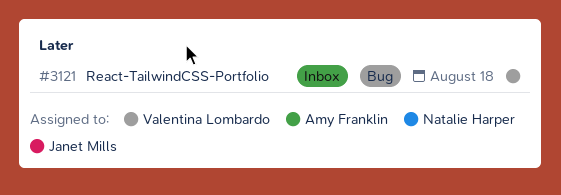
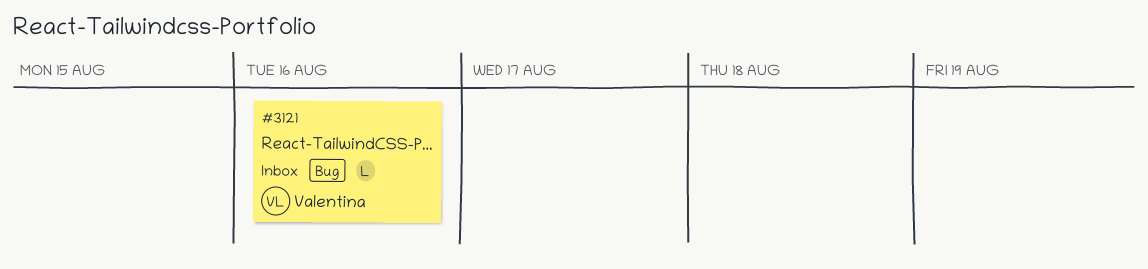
#3121, due: Aug 18 -> Aug 16

